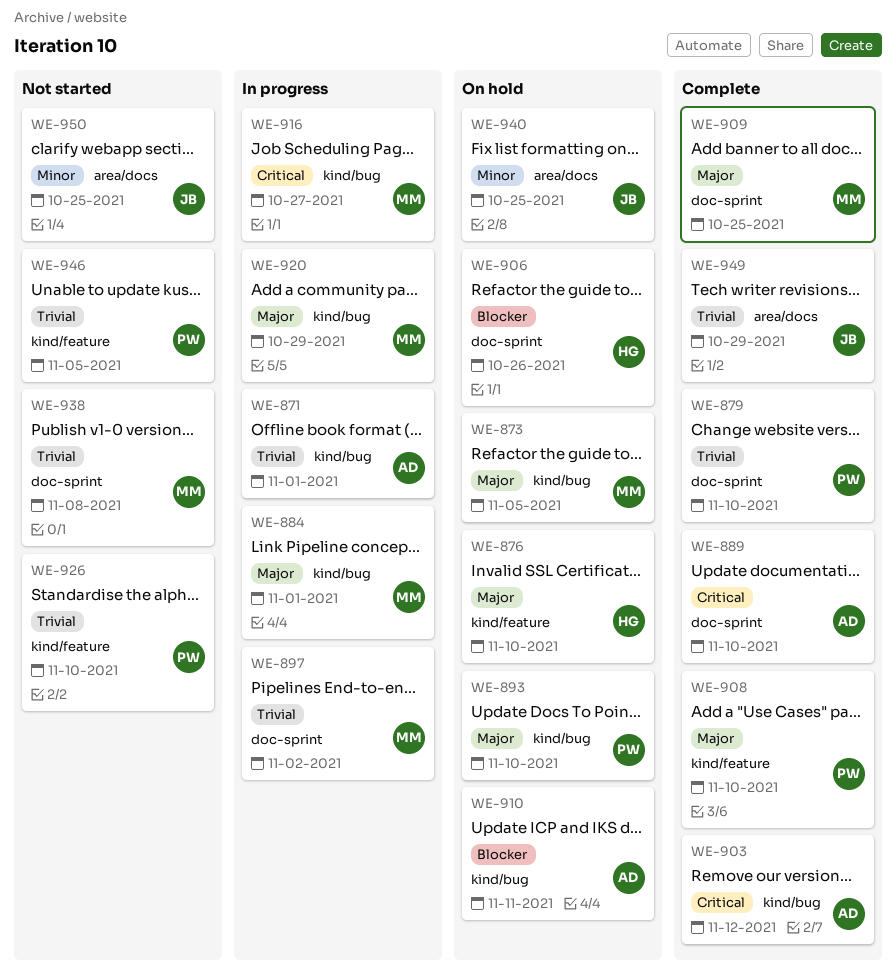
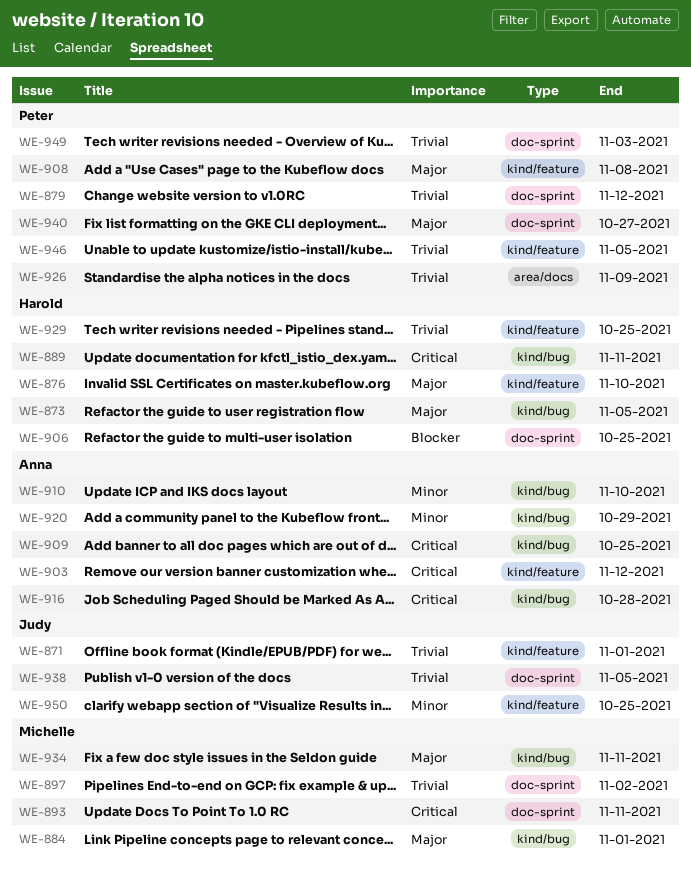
WE-871, owner: Anna -> Judy
WE-871, label: kind/bug -> kind/feature
WE-873, owner: Michelle -> Harold
WE-879, due: Nov 10 -> Nov 12
WE-889, owner: Anna -> Harold
WE-889, label: doc-sprint -> kind/bug
WE-889, due: Nov 10 -> Nov 11
WE-893, owner: Peter -> Michelle
WE-893, priority: Major -> Critical
WE-893, label: kind/bug -> doc-sprint
WE-893, due: Nov 10 -> Nov 11
WE-903, label: kind/bug -> kind/feature
WE-906, due: Oct 26 -> Oct 25
WE-908, due: Nov 10 -> Nov 8
WE-909, owner: Michelle -> Anna
WE-909, priority: Major -> Critical
WE-909, label: doc-sprint -> kind/bug
WE-910, priority: Blocker -> Minor
WE-910, due: Nov 11 -> Nov 10
WE-916, owner: Michelle -> Anna
WE-916, due: Oct 27 -> Oct 28
WE-920, owner: Michelle -> Anna
WE-920, priority: Major -> Minor
WE-926, label: kind/feature -> area/docs
WE-926, due: Nov 10 -> Nov 9
WE-929: none -> present
WE-934: none -> present
WE-938, owner: Michelle -> Judy
WE-938, due: Nov 8 -> Nov 5
WE-940, owner: Judy -> Peter
WE-940, priority: Minor -> Major
WE-940, label: area/docs -> doc-sprint
WE-940, due: Oct 25 -> Oct 27
WE-949, owner: Judy -> Peter
WE-949, label: area/docs -> doc-sprint
WE-949, due: Oct 29 -> Nov 3
WE-950, label: area/docs -> kind/feature

